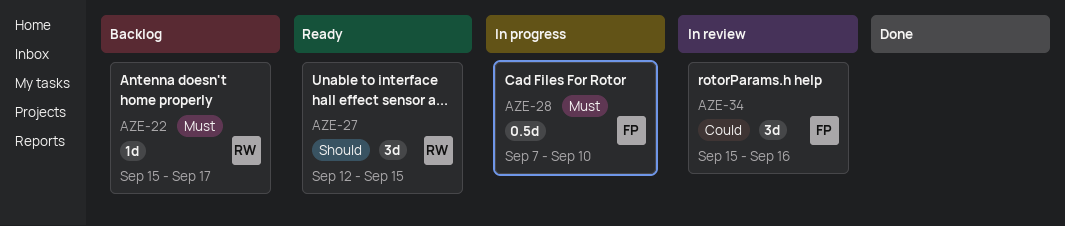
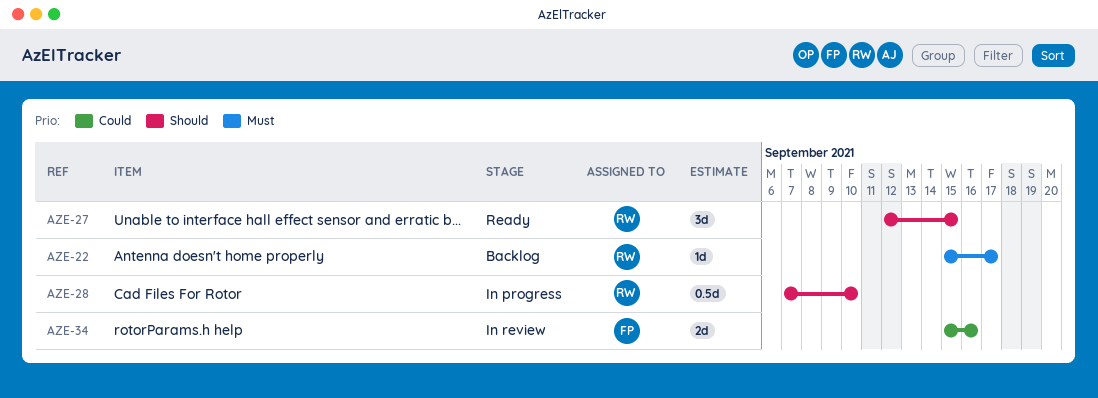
AZE-28, owner: FP -> RW
AZE-28, priority: Must -> Should
AZE-34, estimate: 3d -> 2d

